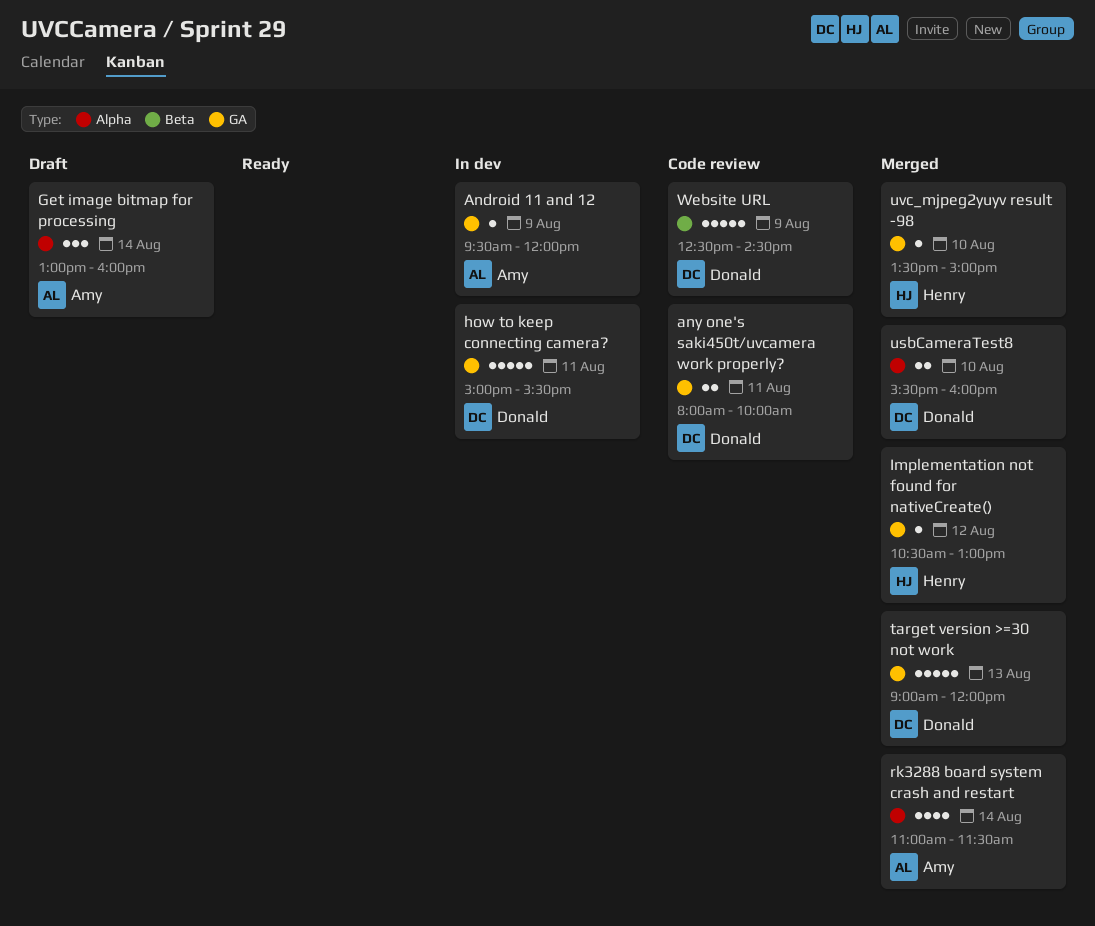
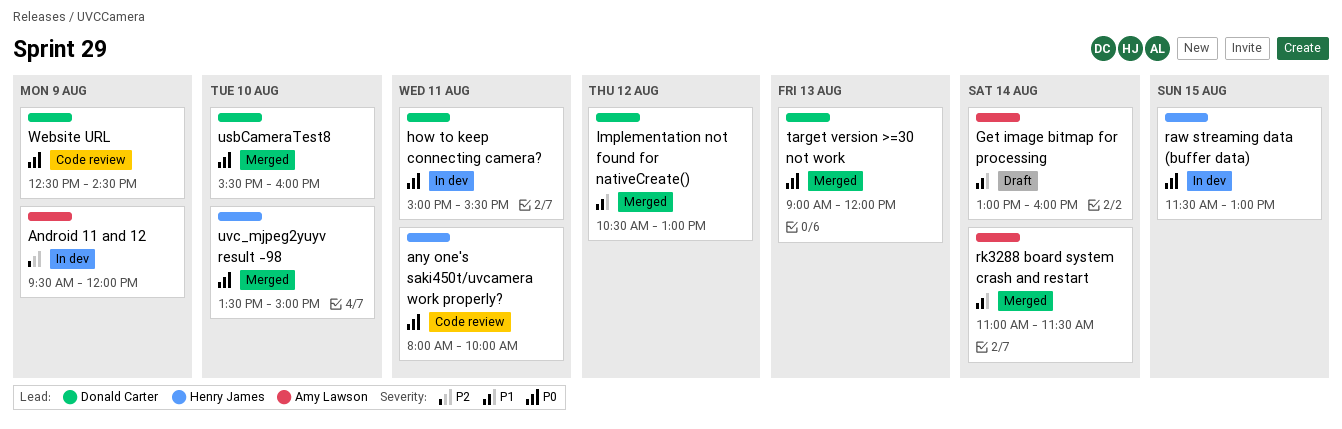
any one's saki450t/uvcamera work properly?, owner: Donald Carter -> Henry James
Implementation not found for nativeCreate(), owner: Henry James -> Donald Carter
raw streaming data (buffer data): none -> present

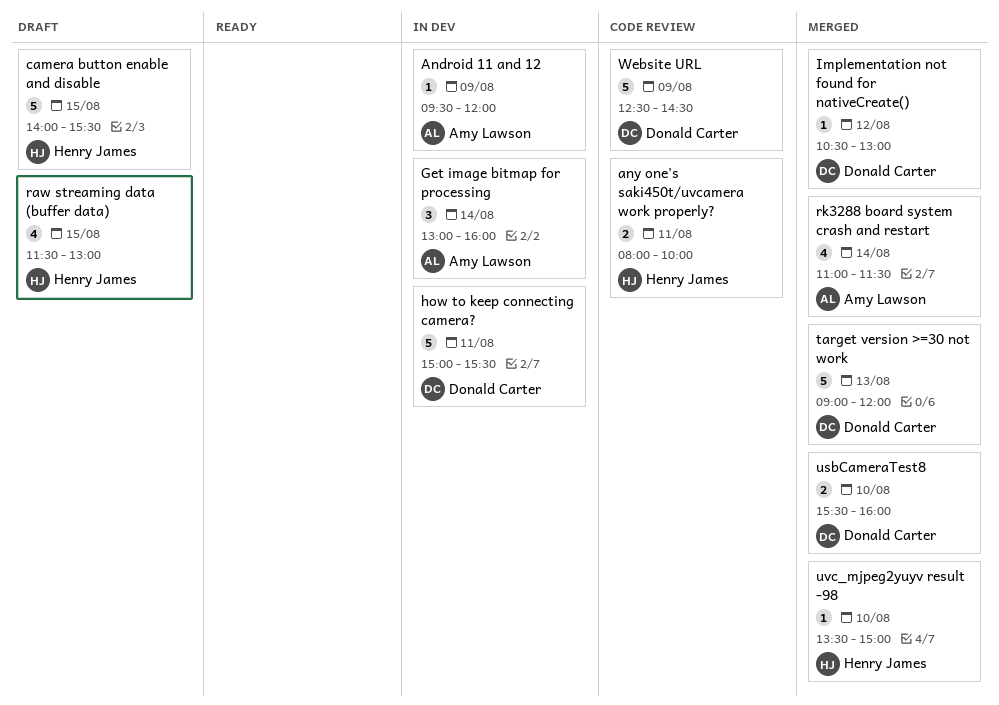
camera button enable and disable: none -> present
Get image bitmap for processing, status: Draft -> In dev
raw streaming data (buffer data), status: In dev -> Draft

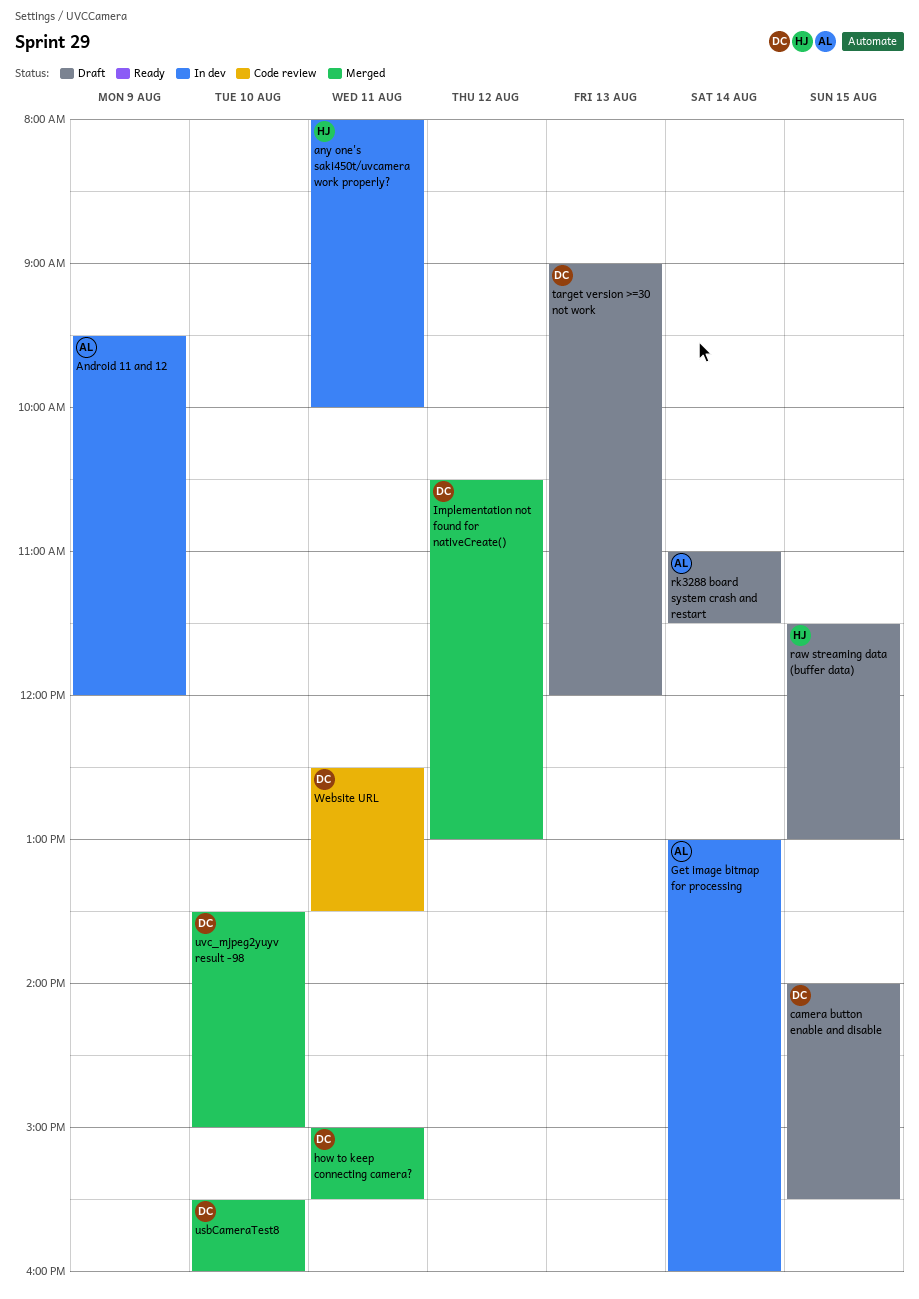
any one's saki450t/uvcamera work properly?, status: Code review -> In dev
camera button enable and disable, owner: Henry James -> Donald Carter
how to keep connecting camera?, status: In dev -> Merged
rk3288 board system crash and restart, status: Merged -> Draft
target version >=30 not work, status: Merged -> Draft
uvc_mjpeg2yuyv result -98, owner: Henry James -> Donald Carter
Website URL, day: Aug 9 -> Aug 11
Website URL, ends: 14:30 -> 13:30

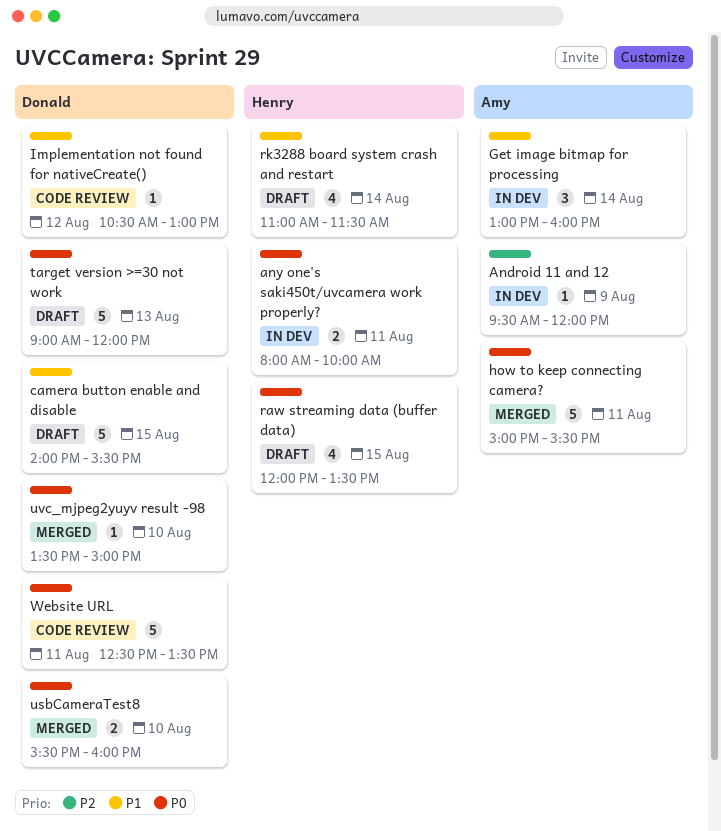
how to keep connecting camera?, owner: Donald -> Amy
Implementation not found for nativeCreate(), status: Merged -> Code review
raw streaming data (buffer data), begins: 11:30 -> 12:00
raw streaming data (buffer data), ends: 13:00 -> 13:30
rk3288 board system crash and restart, owner: Amy -> Henry

